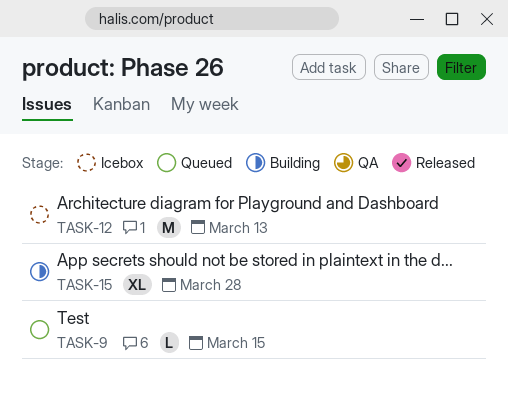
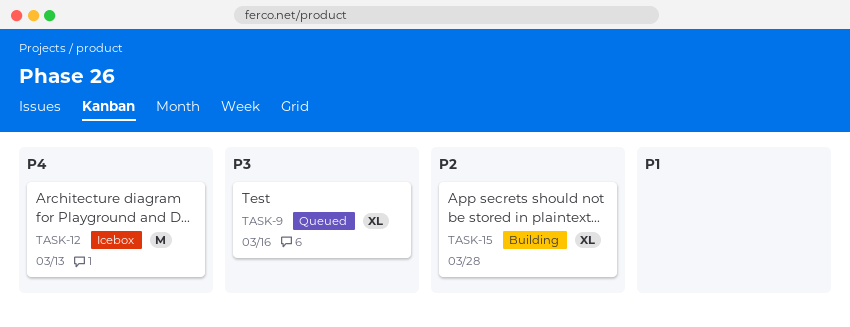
TASK-9, estimate: L -> XL
TASK-9, due: Mar 15 -> Mar 16

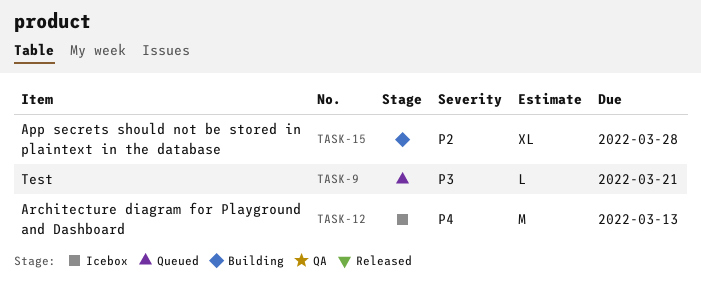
TASK-9, estimate: XL -> L
TASK-9, due: Mar 16 -> Mar 21

